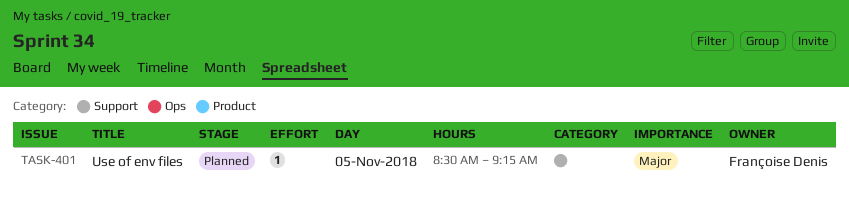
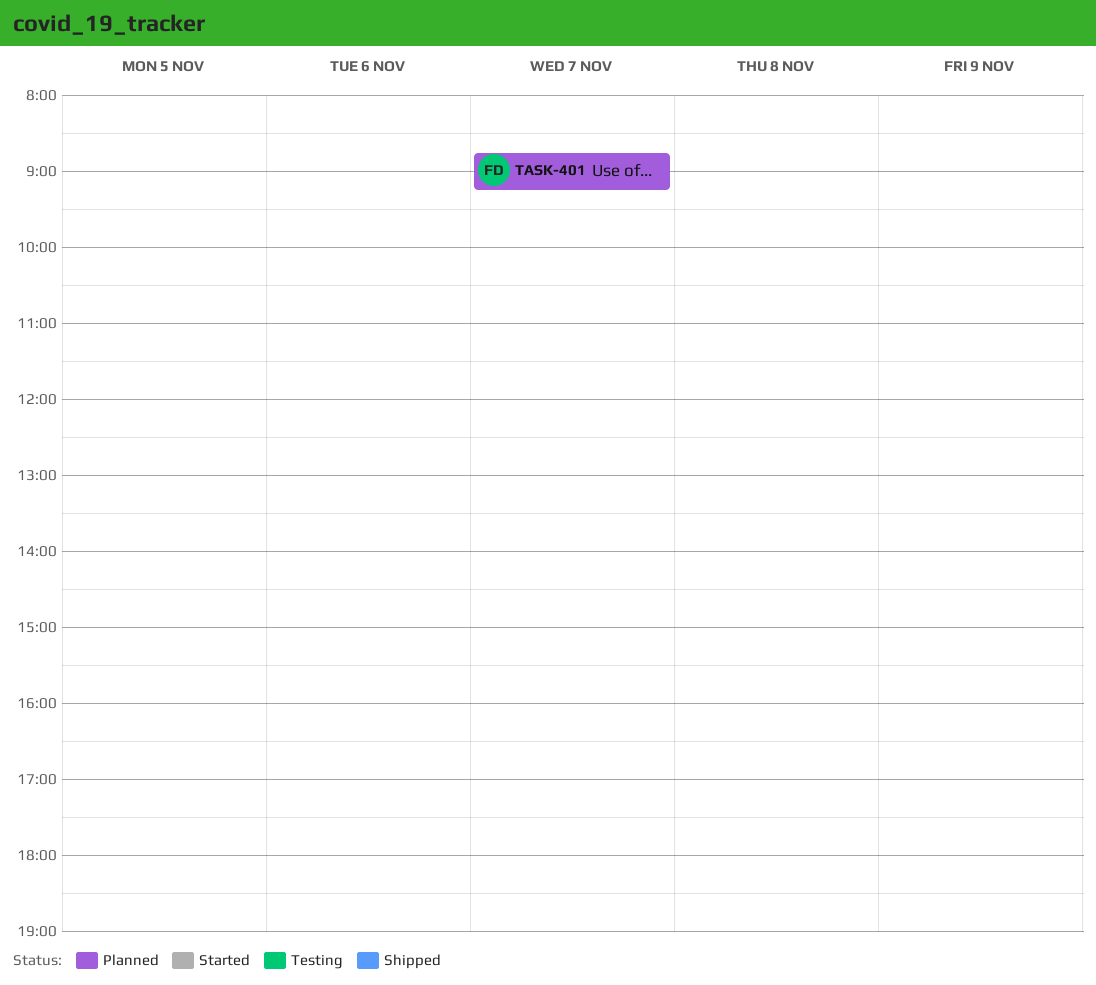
TASK-401, day: Nov 5 -> Nov 7
TASK-401, begins: 08:30 -> 08:45

